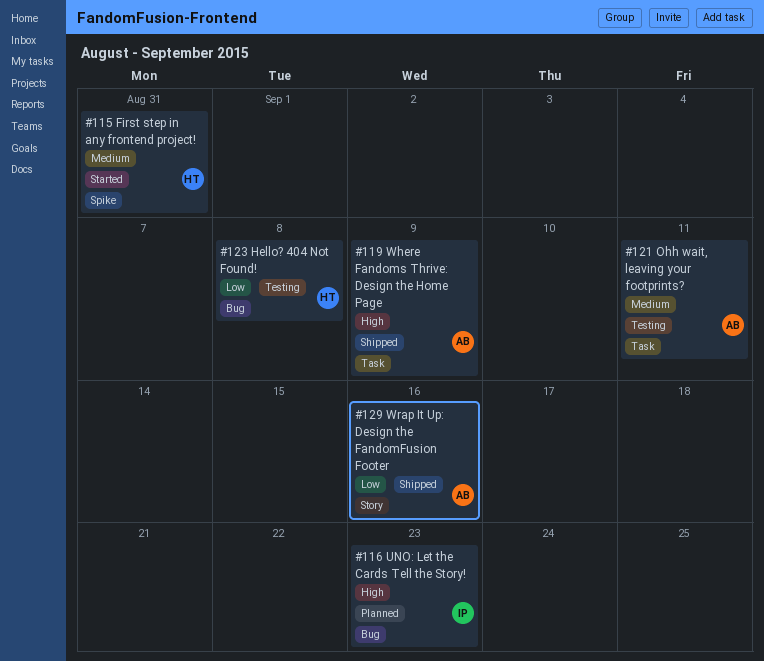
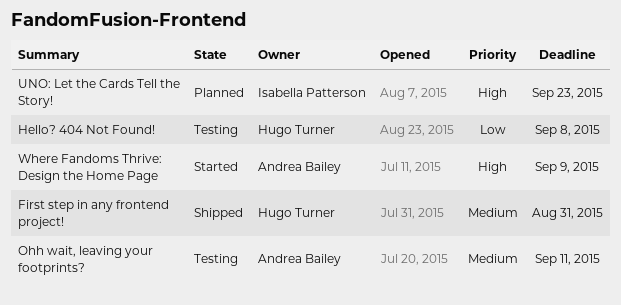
First step in any frontend project!, status: Started -> Shipped
Where Fandoms Thrive: Design the Home Page, status: Shipped -> Started
Wrap It Up: Design the FandomFusion Footer: present -> none

